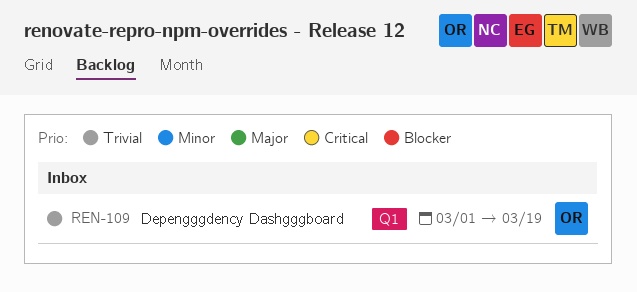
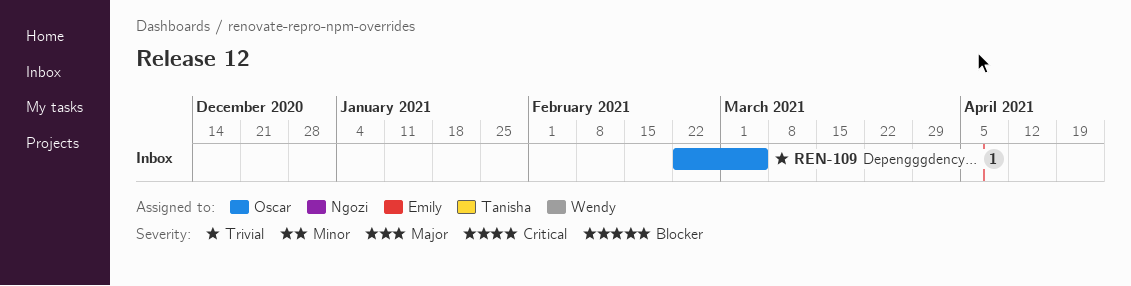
REN-109, start: Mar 1 -> Feb 22
REN-109, due: Mar 19 -> Mar 5

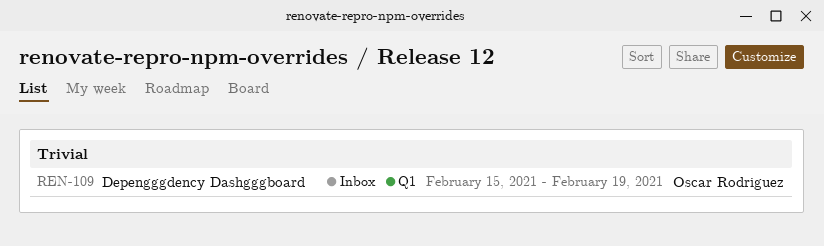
REN-109, start: Feb 22 -> Feb 15
REN-109, due: Mar 5 -> Feb 19

